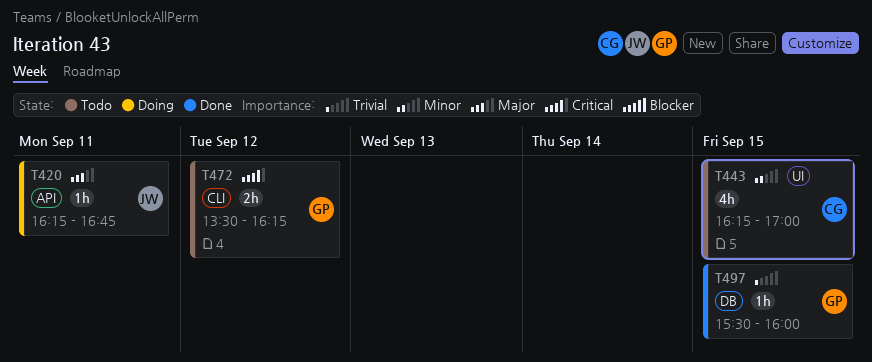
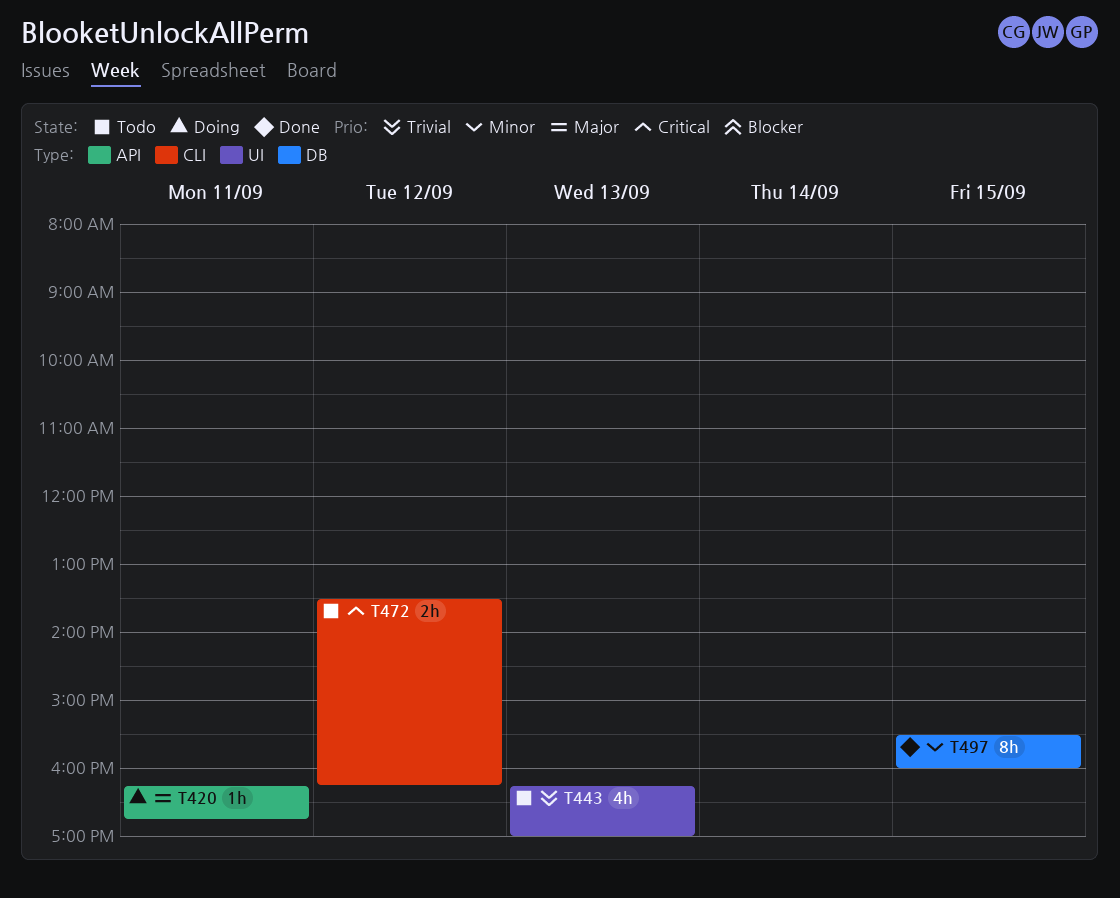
T443, priority: Minor -> Trivial
T443, day: Sep 15 -> Sep 13
T497, priority: Trivial -> Minor
T497, estimate: 1h -> 8h

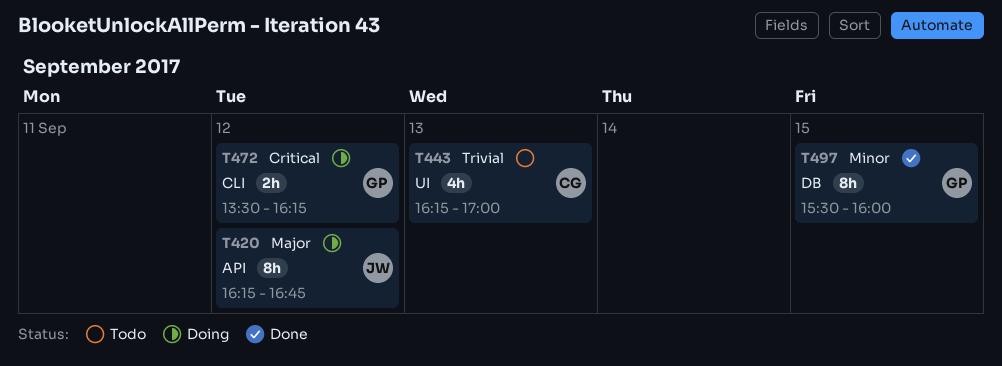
T420, estimate: 1h -> 8h
T420, day: Sep 11 -> Sep 12
T472, status: Todo -> Doing

